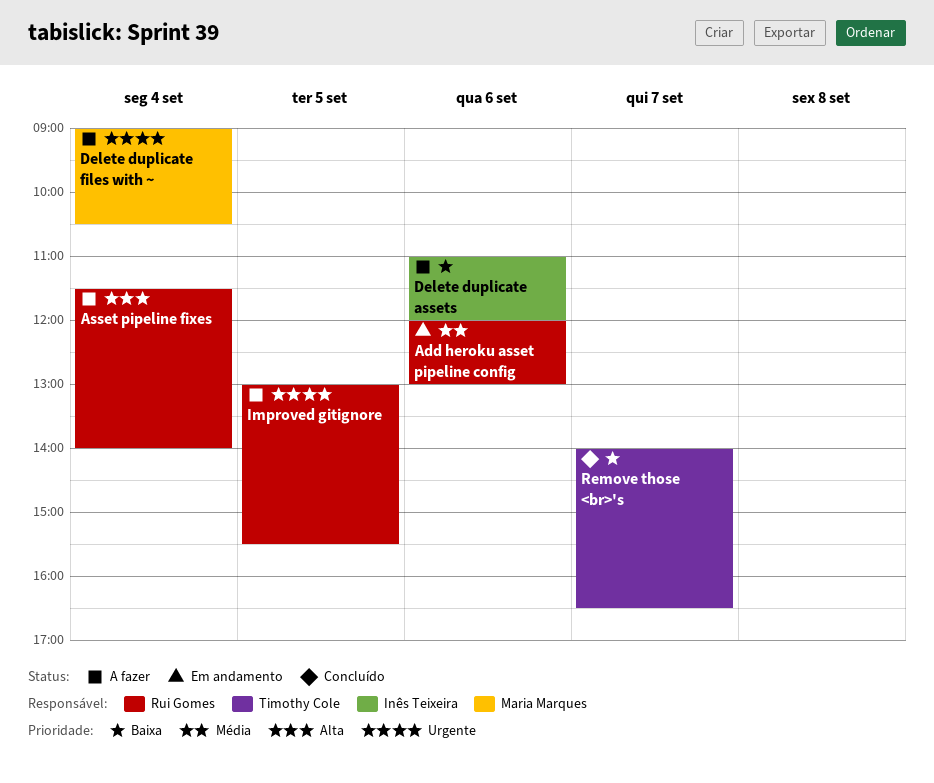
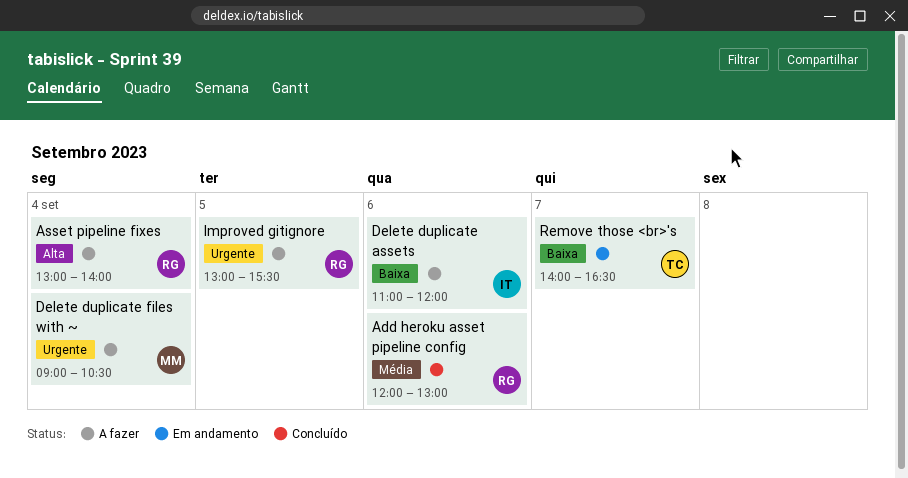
Add heroku asset pipeline config, status: Em andamento -> Concluído
Asset pipeline fixes, begins: 11:30 -> 13:00
Remove those <br>'s, status: Concluído -> Em andamento

